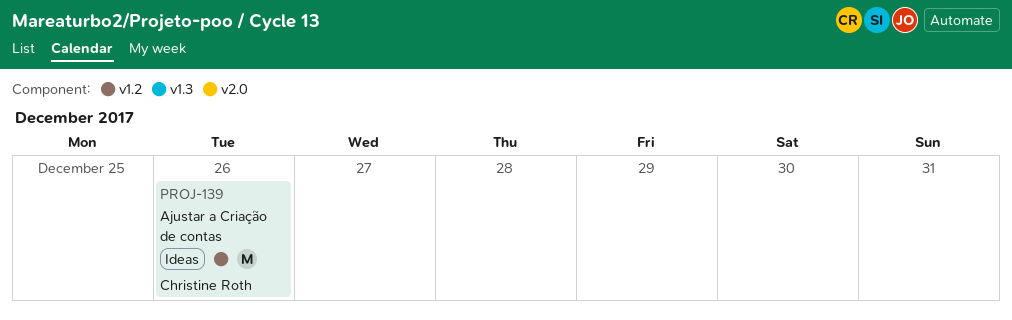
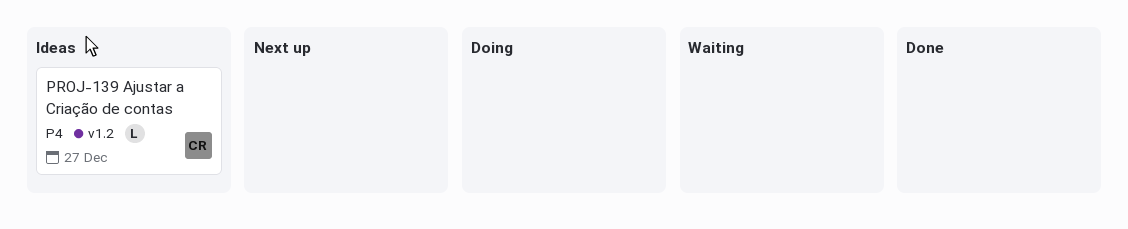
PROJ-139, estimate: M -> L
PROJ-139, due: Dec 26 -> Dec 27

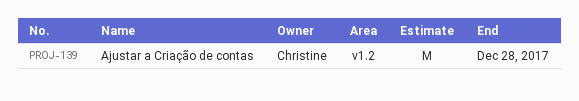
PROJ-139, estimate: L -> M
PROJ-139, due: Dec 27 -> Dec 28

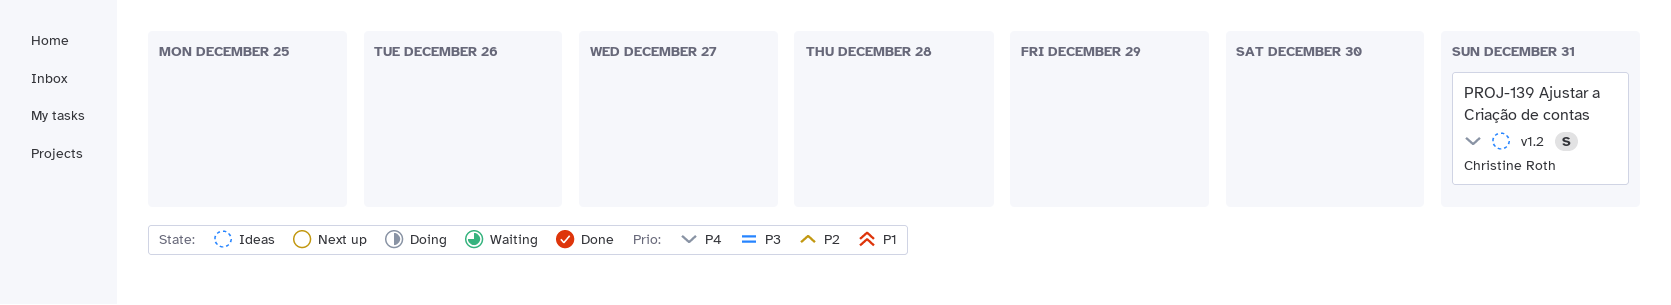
PROJ-139, estimate: M -> S
PROJ-139, due: Dec 28 -> Dec 31

